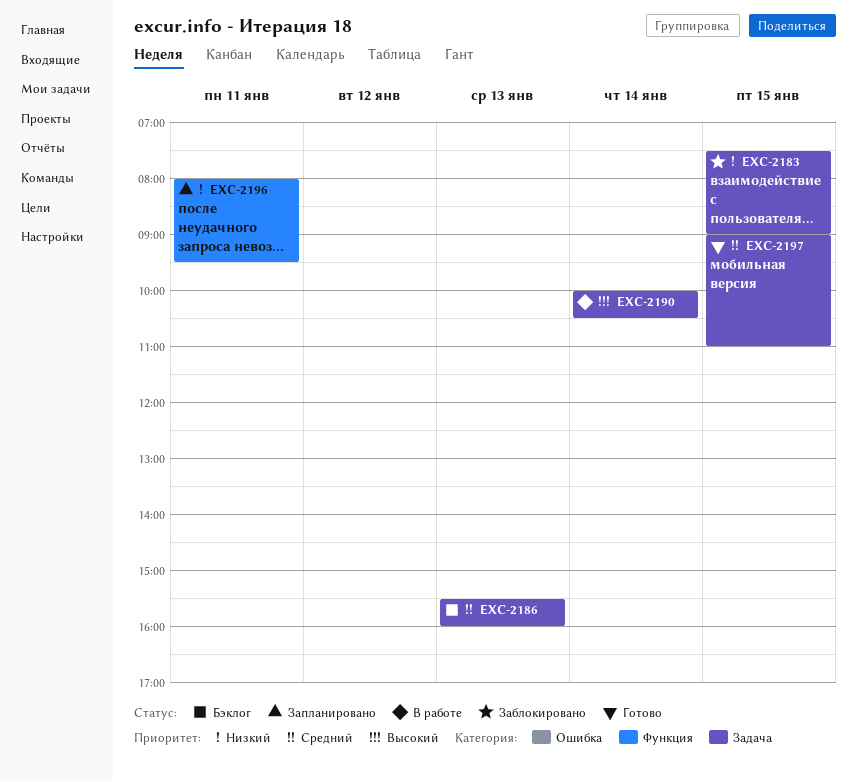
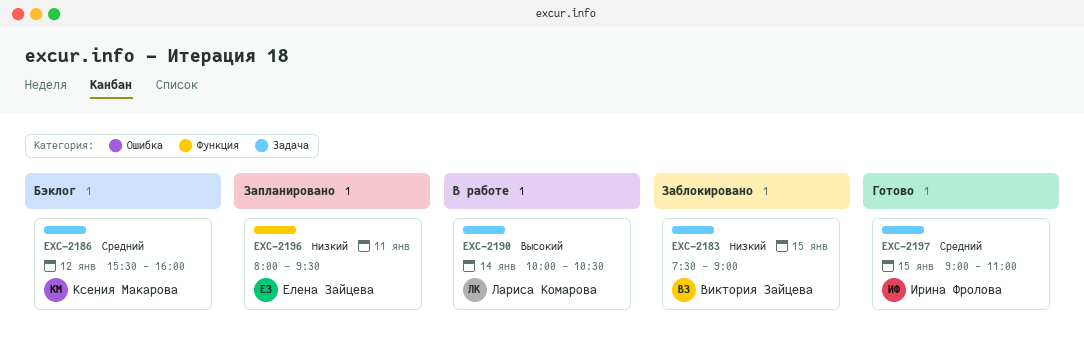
EXC-2186, day: Jan 13 -> Jan 12

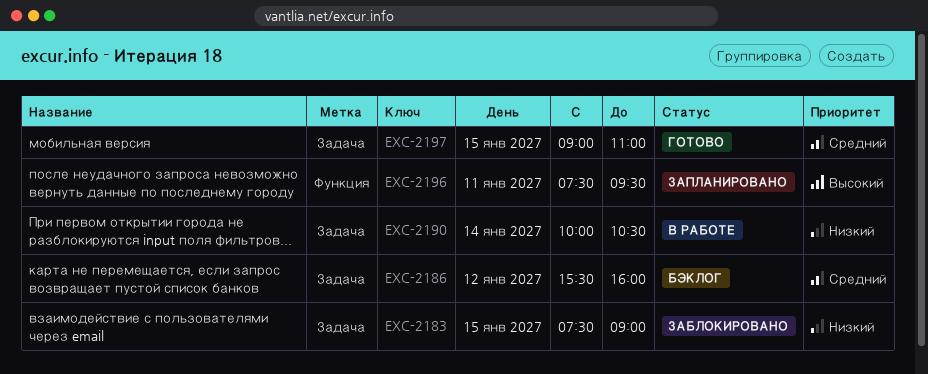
EXC-2190, priority: Высокий -> Низкий
EXC-2196, priority: Низкий -> Высокий
EXC-2196, begins: 08:00 -> 07:30

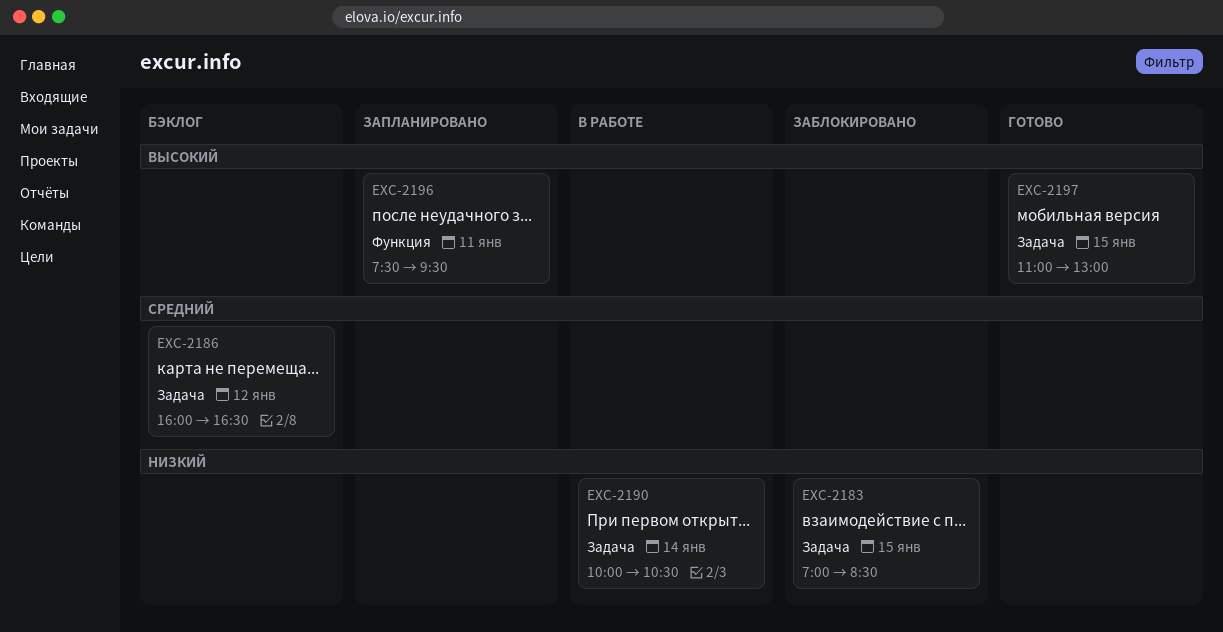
EXC-2183, begins: 07:30 -> 07:00
EXC-2183, ends: 09:00 -> 08:30
EXC-2186, begins: 15:30 -> 16:00
EXC-2186, ends: 16:00 -> 16:30
EXC-2197, priority: Средний -> Высокий
EXC-2197, begins: 09:00 -> 11:00
EXC-2197, ends: 11:00 -> 13:00

